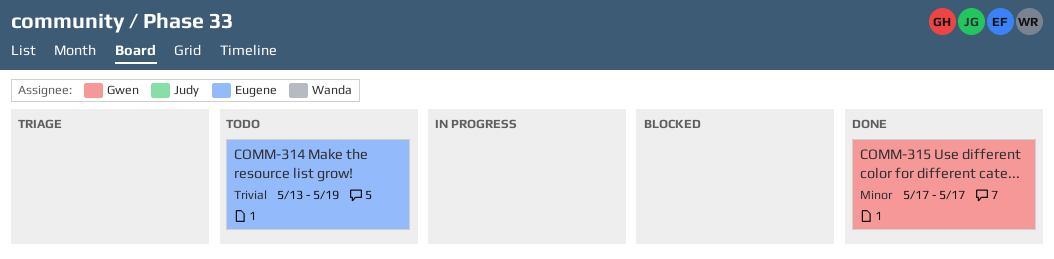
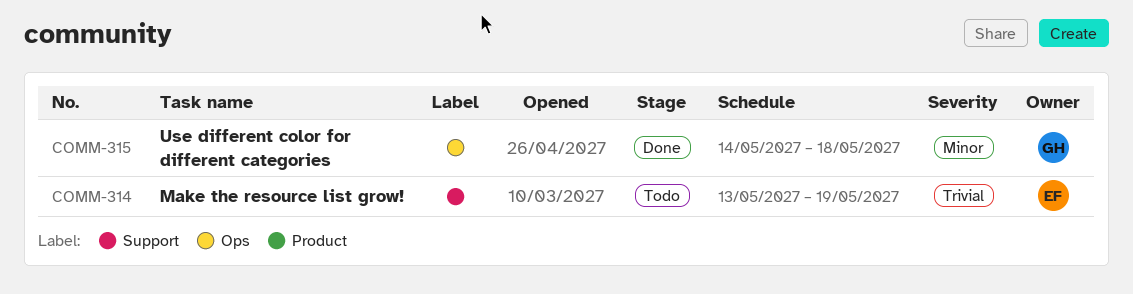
COMM-315, start: May 17 -> May 14
COMM-315, due: May 17 -> May 18

